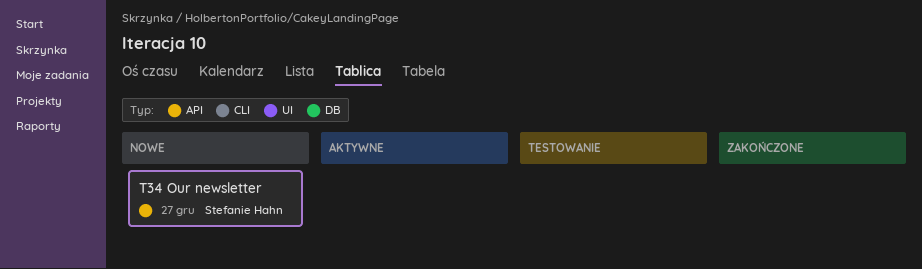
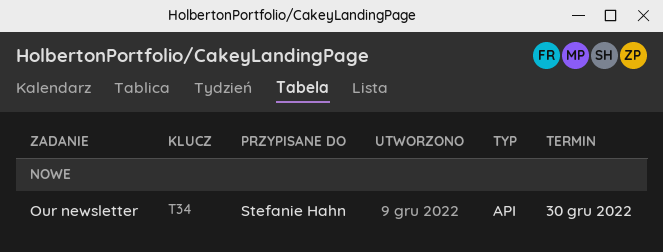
T34, due: Dec 27 -> Dec 30

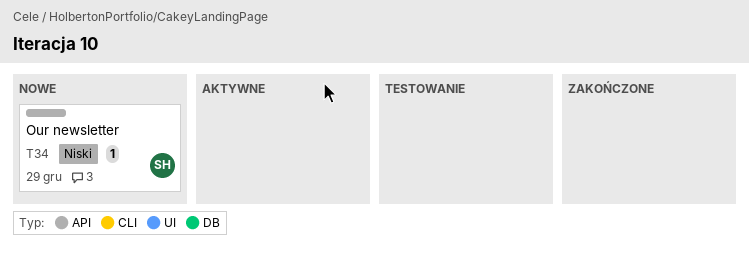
T34, due: Dec 30 -> Dec 29

